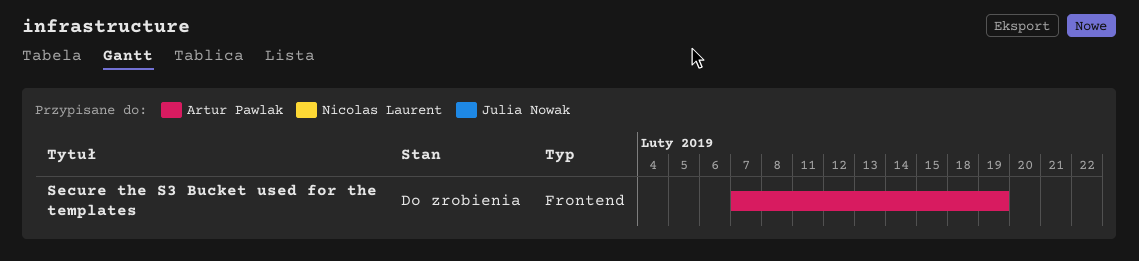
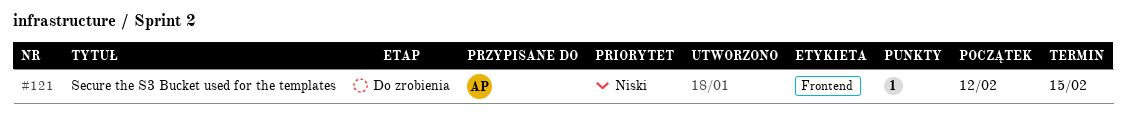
Secure the S3 Bucket used for the templates, start: Feb 7 -> Feb 12
Secure the S3 Bucket used for the templates, due: Feb 19 -> Feb 15

